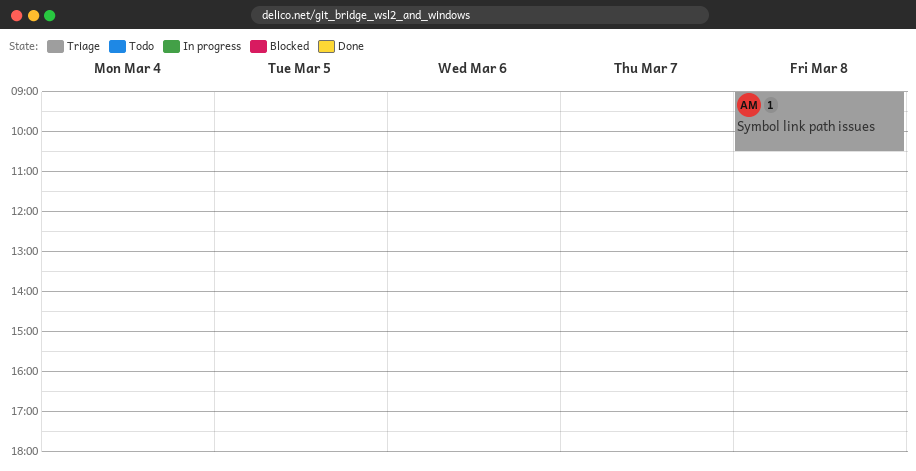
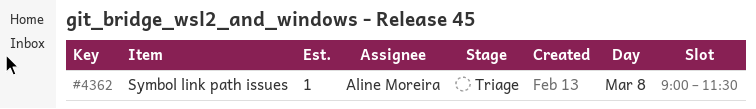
Symbol link path issues, ends: 10:30 -> 11:30

